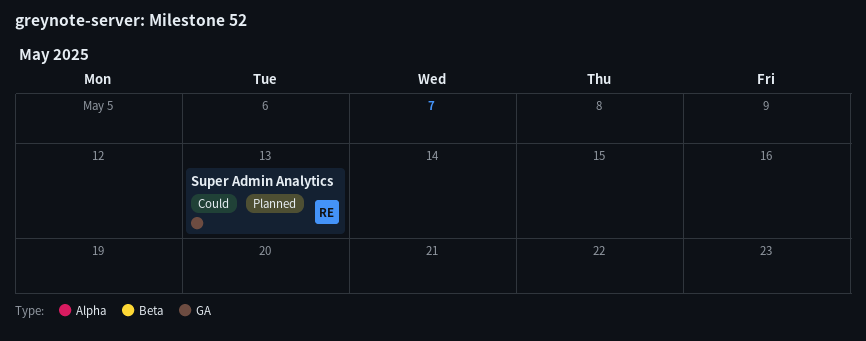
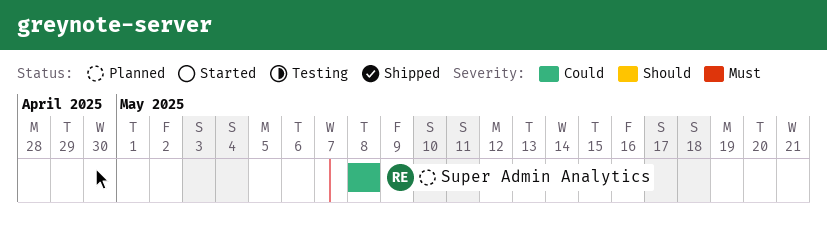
Super Admin Analytics, due: May 13 -> May 8

